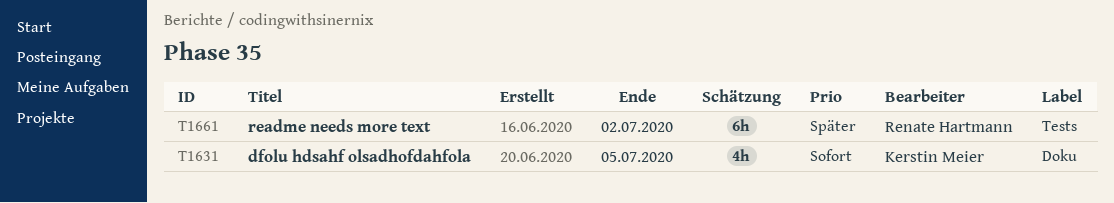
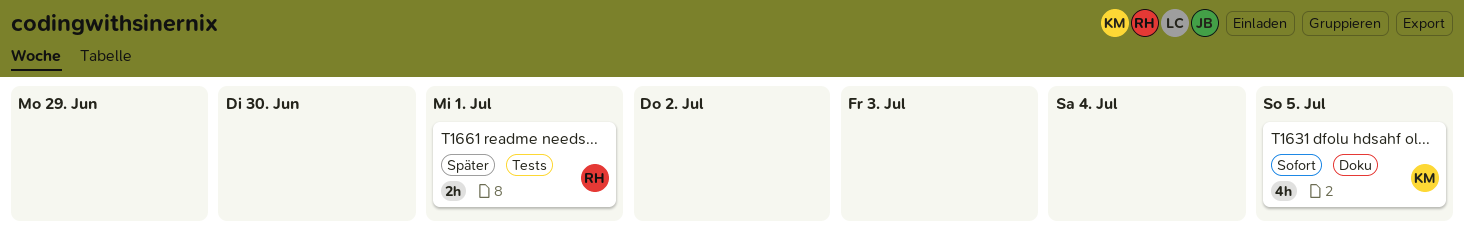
T1661, estimate: 6h -> 2h
T1661, due: Jul 2 -> Jul 1

